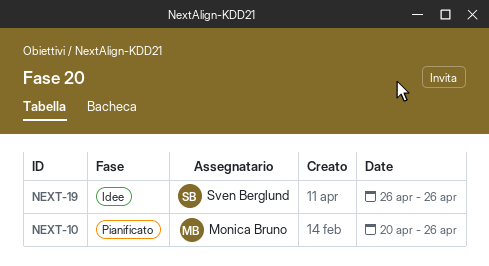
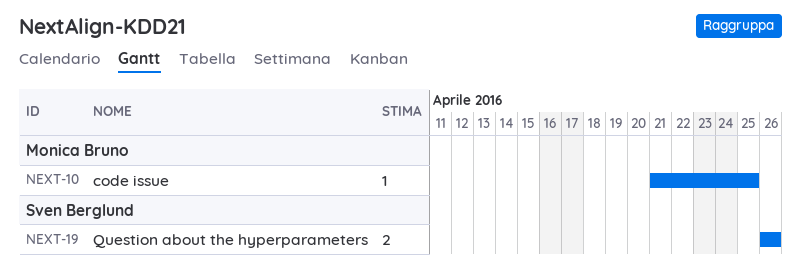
NEXT-10, start: Apr 20 -> Apr 21
NEXT-10, due: Apr 26 -> Apr 25

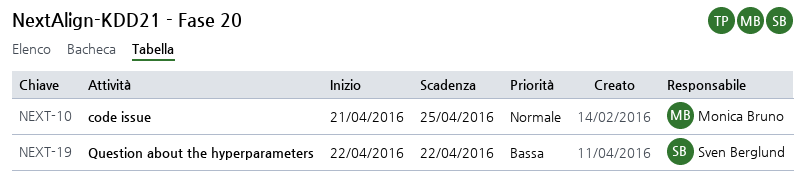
NEXT-19, start: Apr 26 -> Apr 22
NEXT-19, due: Apr 26 -> Apr 22

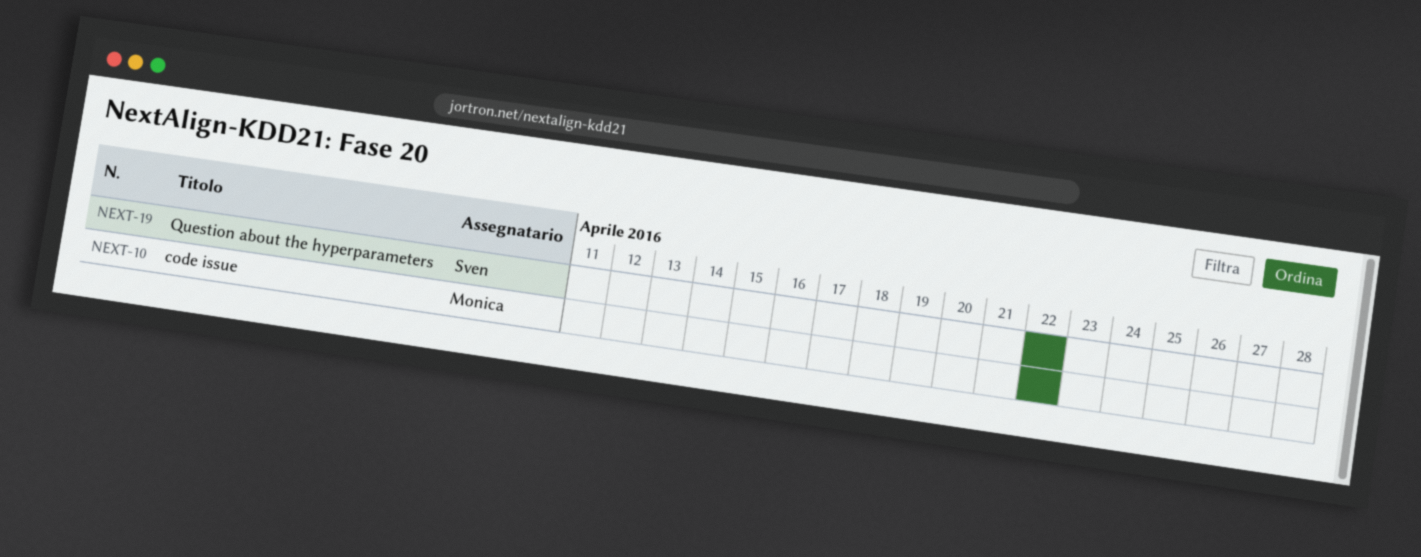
NEXT-10, start: Apr 21 -> Apr 22
NEXT-10, due: Apr 25 -> Apr 22

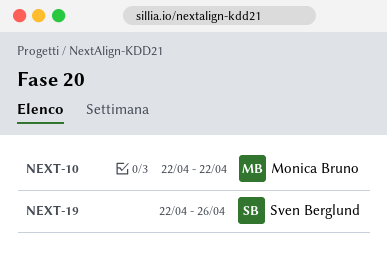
NEXT-19, due: Apr 22 -> Apr 26

